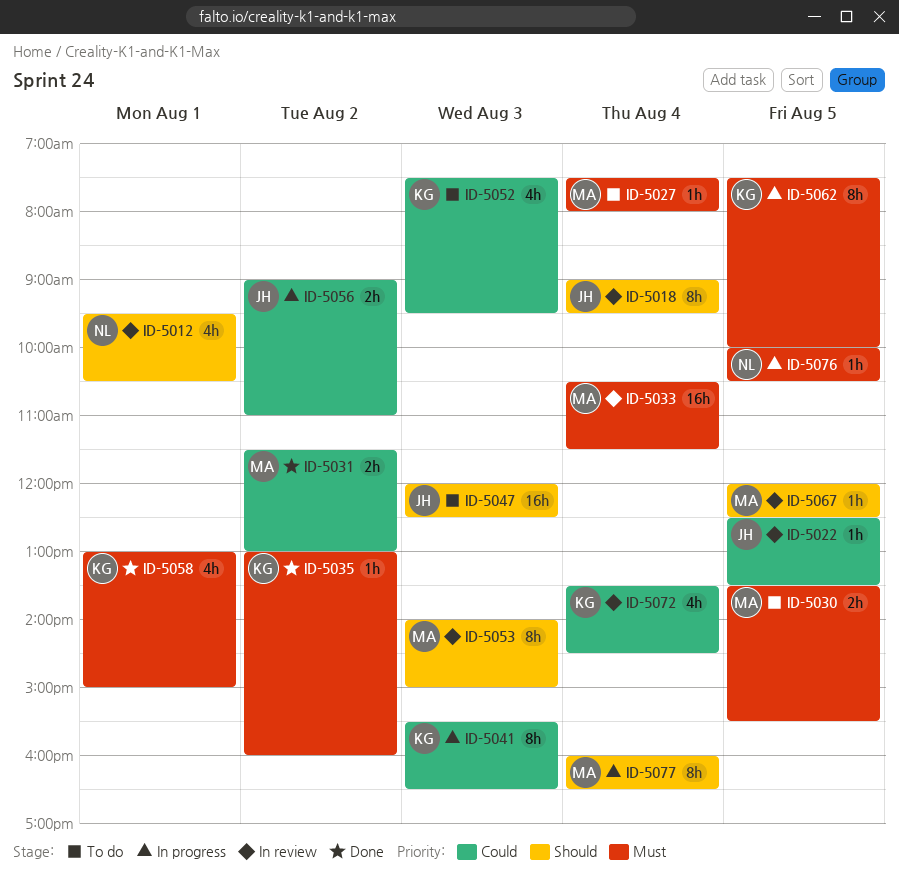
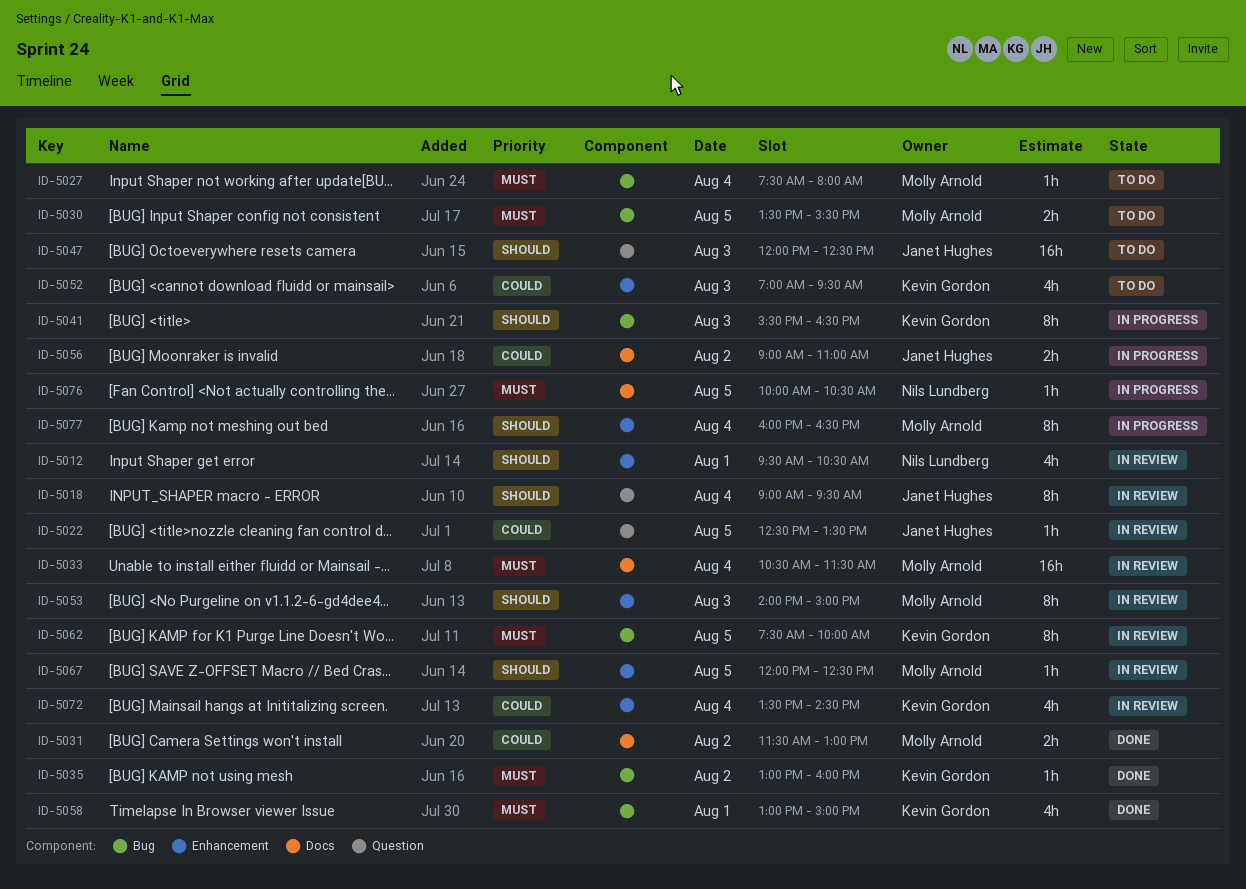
ID-5041, priority: Could -> Should
ID-5052, begins: 07:30 -> 07:00
ID-5062, status: In progress -> In review

